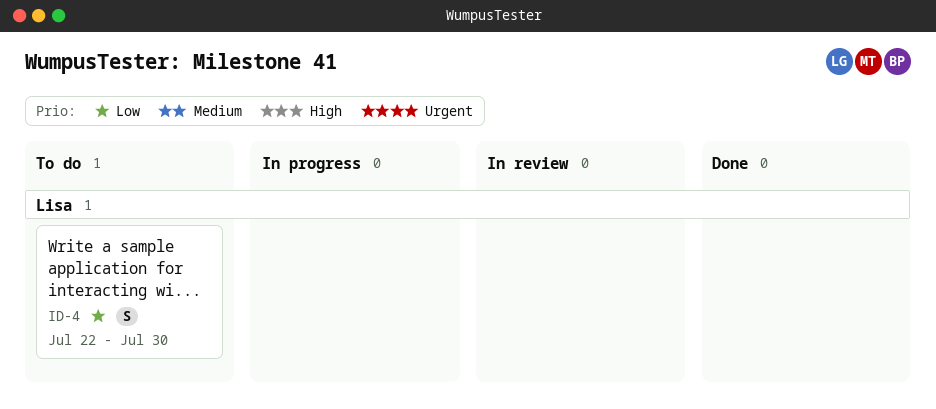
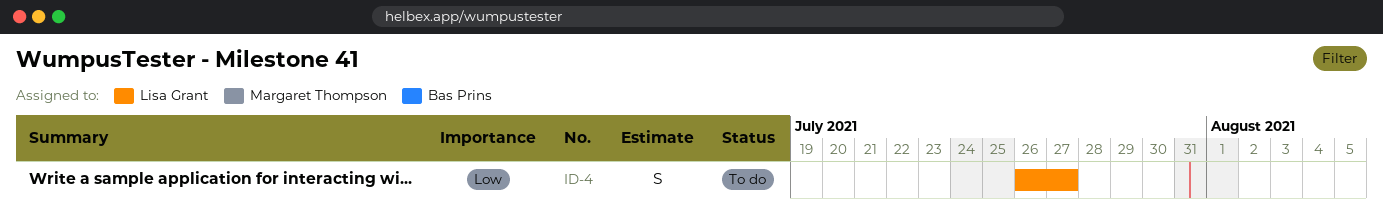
ID-4, start: Jul 22 -> Jul 26
ID-4, due: Jul 30 -> Jul 27

